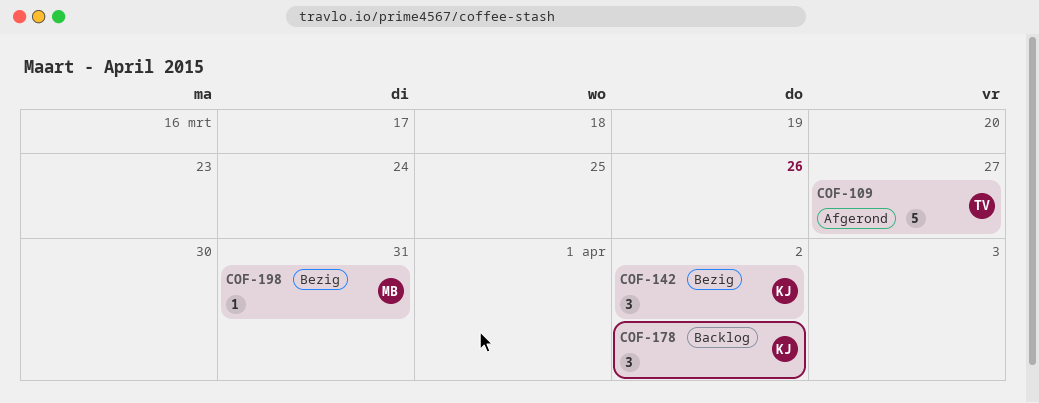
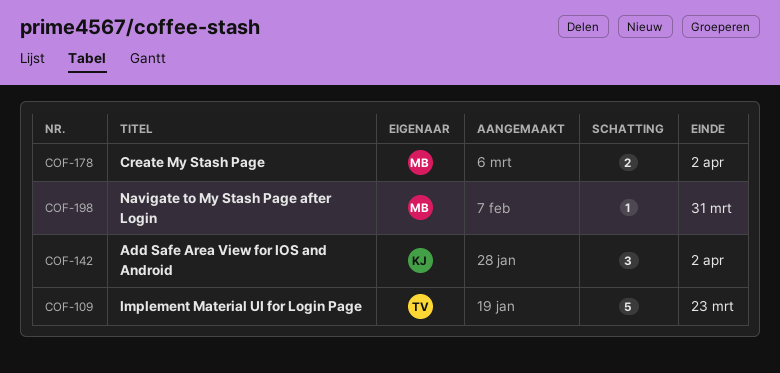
COF-109, due: Mar 27 -> Mar 23
COF-178, owner: KJ -> MB
COF-178, estimate: 3 -> 2

